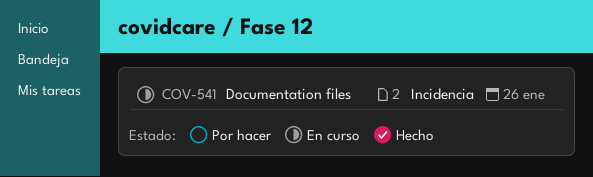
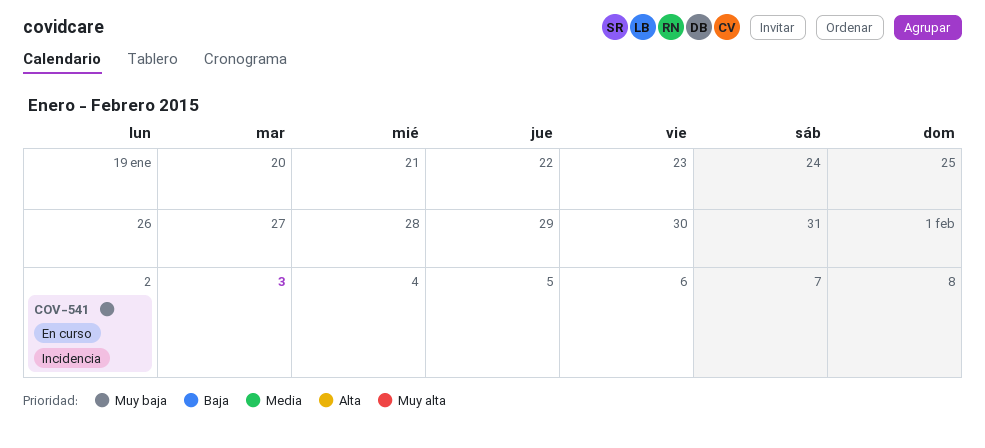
COV-541, due: Jan 26 -> Feb 2

